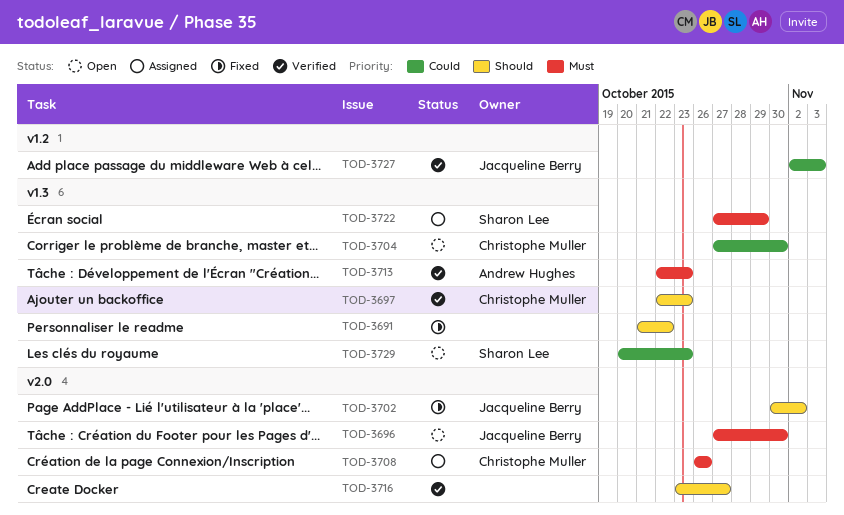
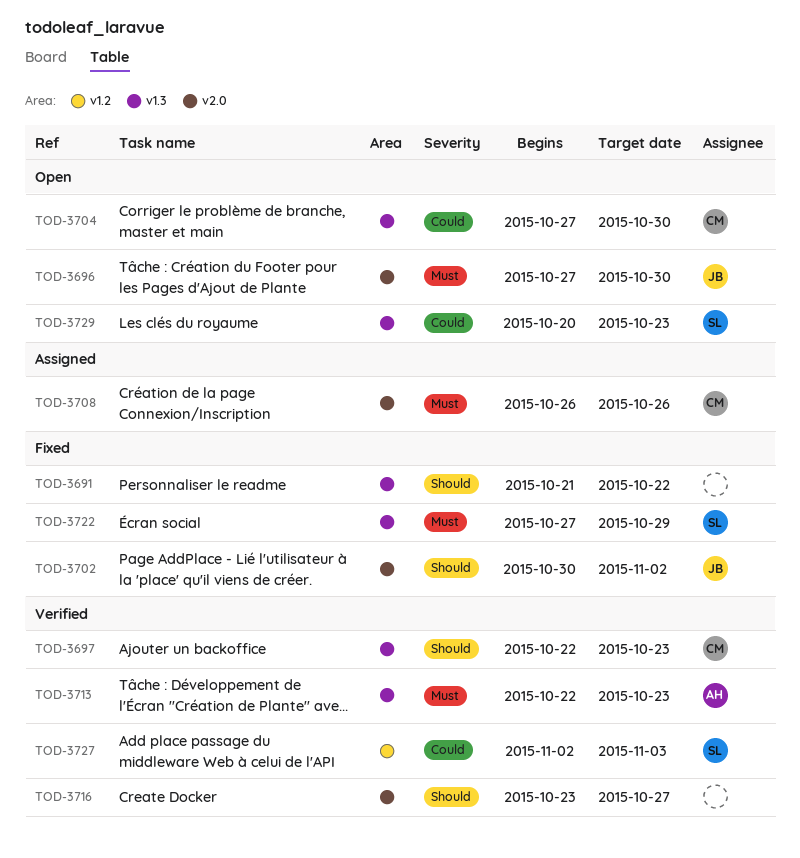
TOD-3722, status: Assigned -> Fixed
TOD-3727, owner: Jacqueline Berry -> Sharon Lee

